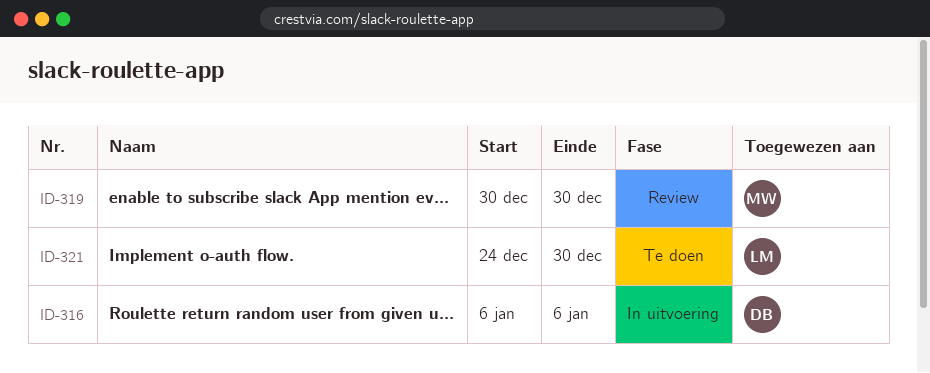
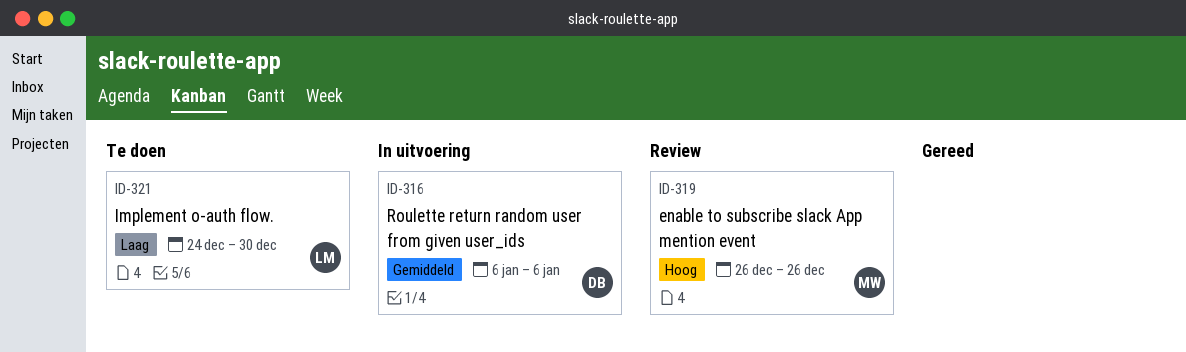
ID-319, start: Dec 30 -> Dec 26
ID-319, due: Dec 30 -> Dec 26

